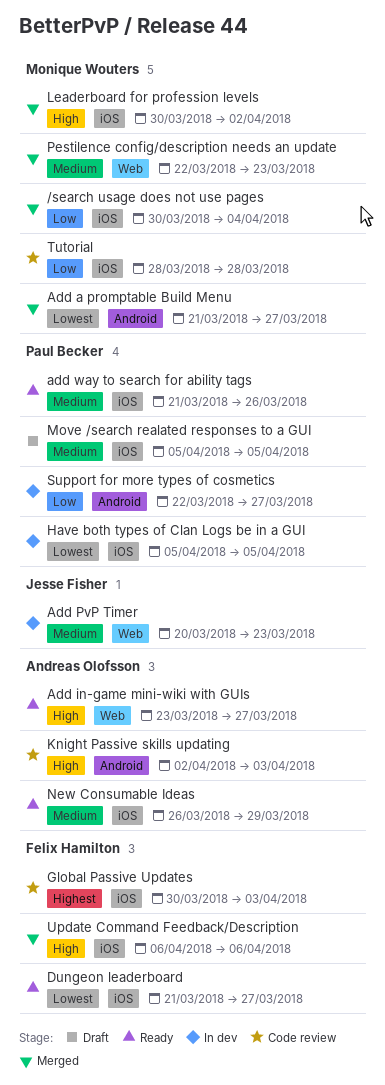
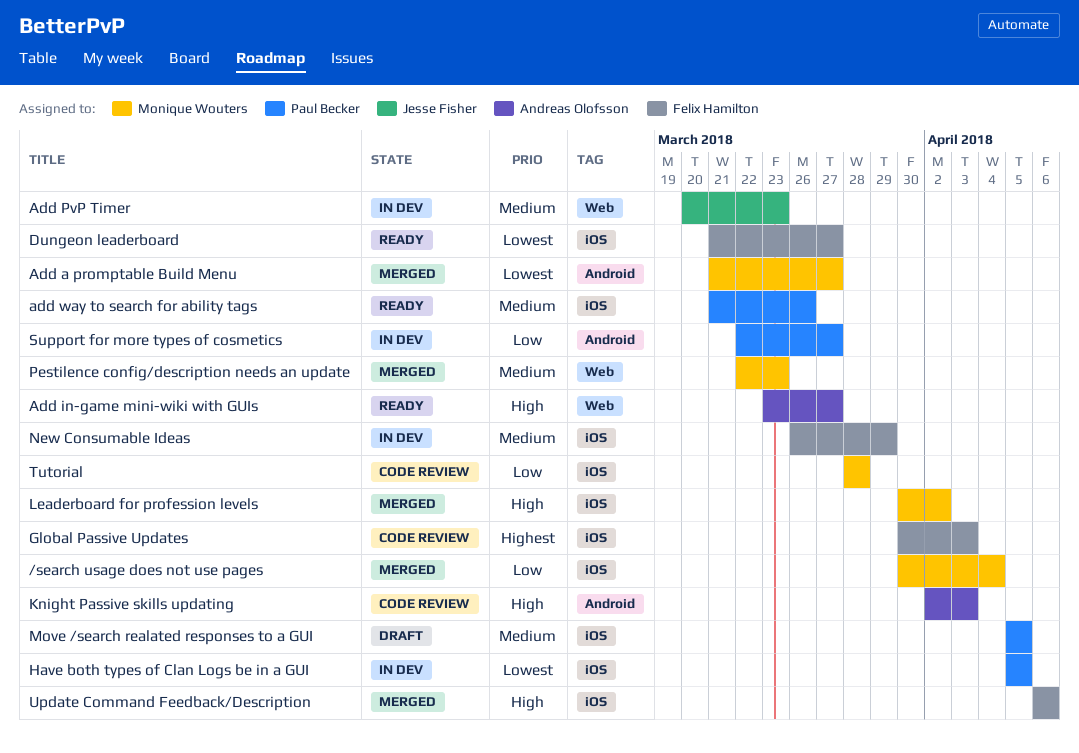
New Consumable Ideas, status: Ready -> In dev
New Consumable Ideas, owner: Andreas Olofsson -> Felix Hamilton

